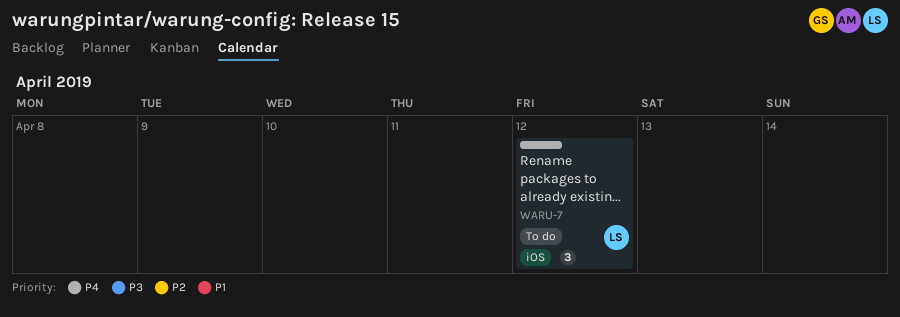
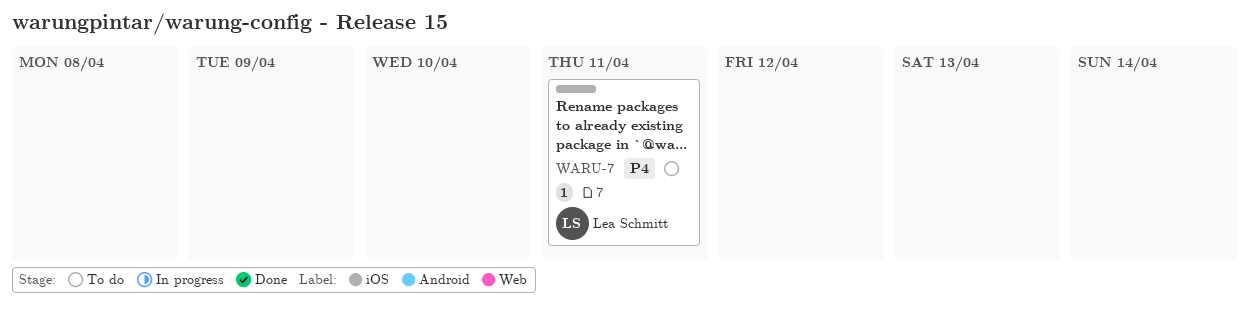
WARU-7, estimate: 3 -> 1
WARU-7, due: Apr 12 -> Apr 11

